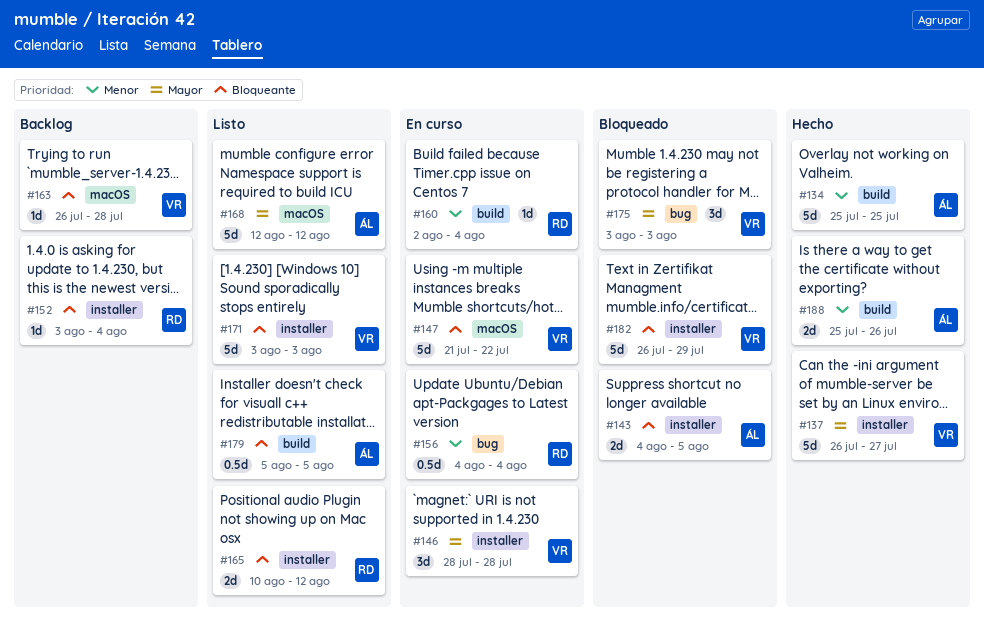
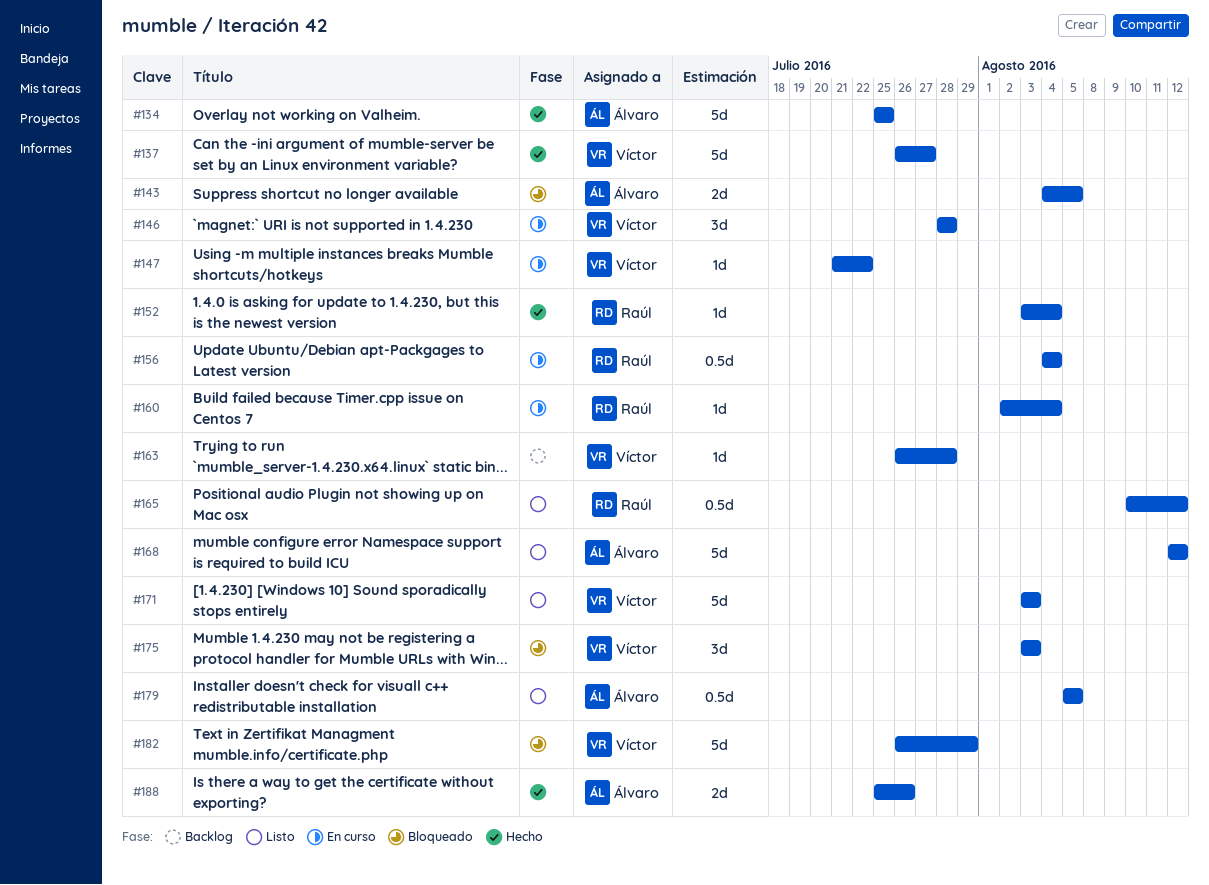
#147, estimate: 5d -> 1d
#152, status: Backlog -> Hecho
#165, estimate: 2d -> 0.5d

